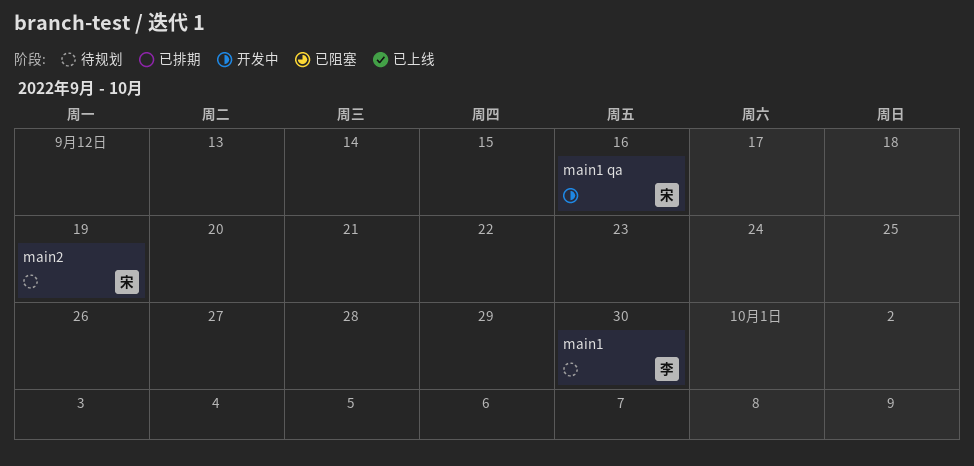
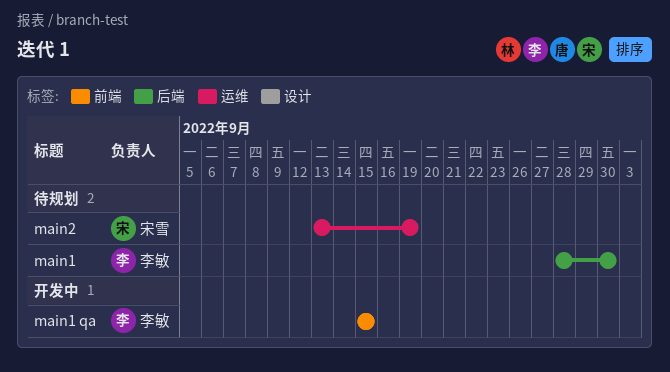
main1 qa, owner: 宋雪 -> 李敏
main1 qa, due: Sep 16 -> Sep 15

